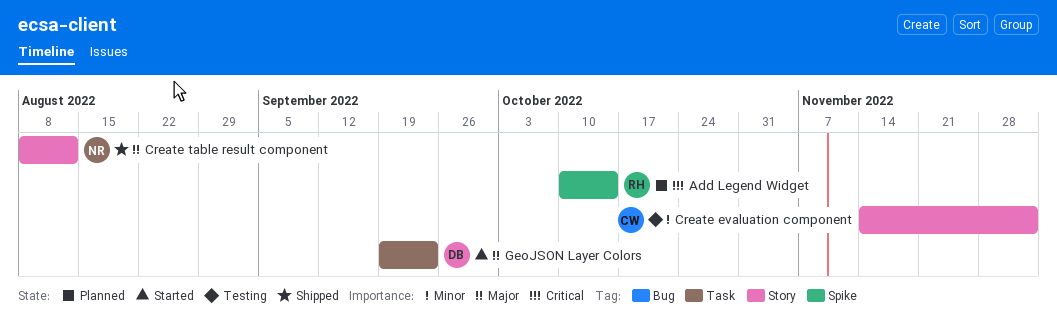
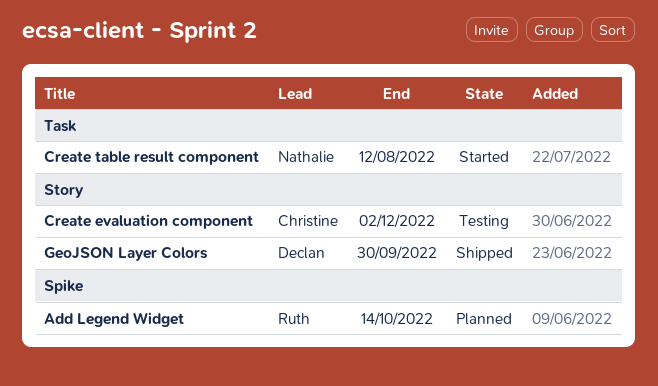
Create table result component, status: Shipped -> Started
Create table result component, label: Story -> Task
GeoJSON Layer Colors, status: Started -> Shipped
GeoJSON Layer Colors, label: Task -> Story
GeoJSON Layer Colors, due: Sep 23 -> Sep 30

